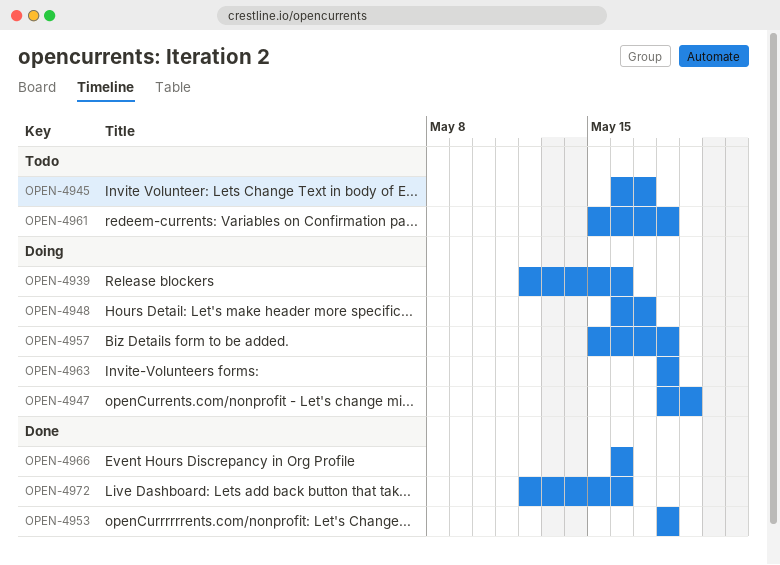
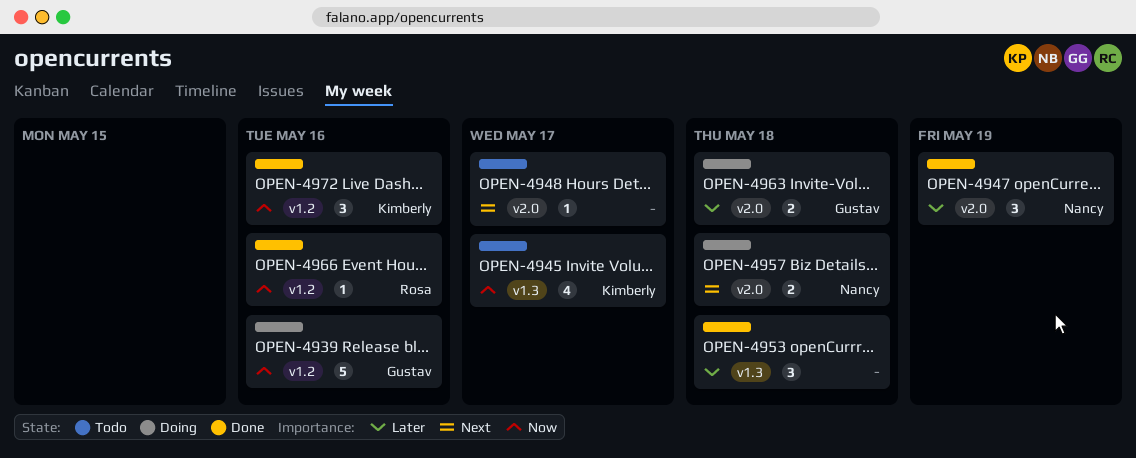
OPEN-4947, status: Doing -> Done
OPEN-4948, status: Doing -> Todo
OPEN-4961: present -> none

